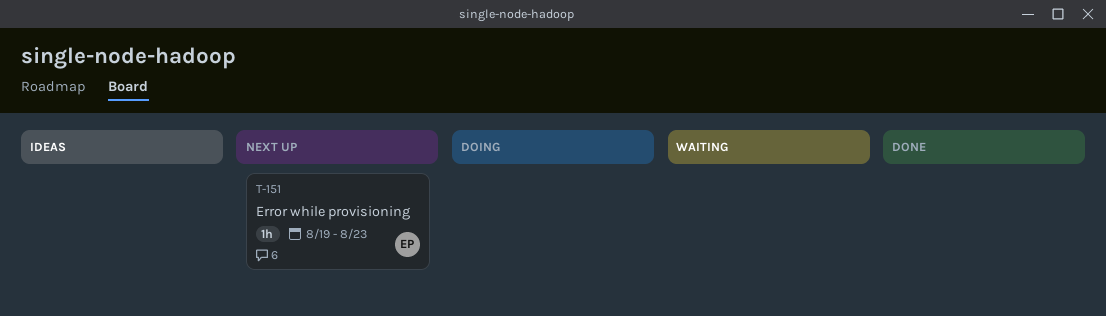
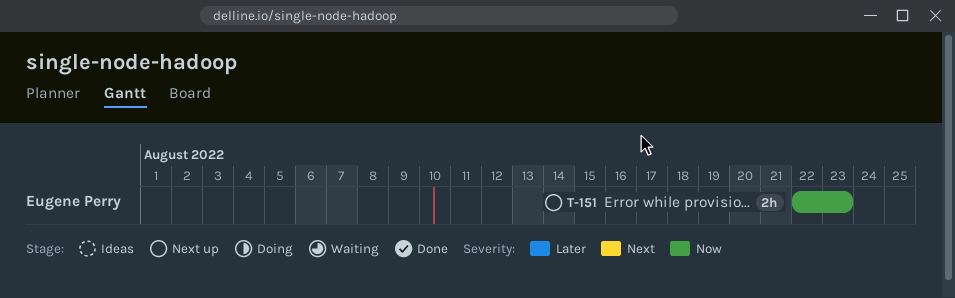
T-151, estimate: 1h -> 2h
T-151, start: Aug 19 -> Aug 22

